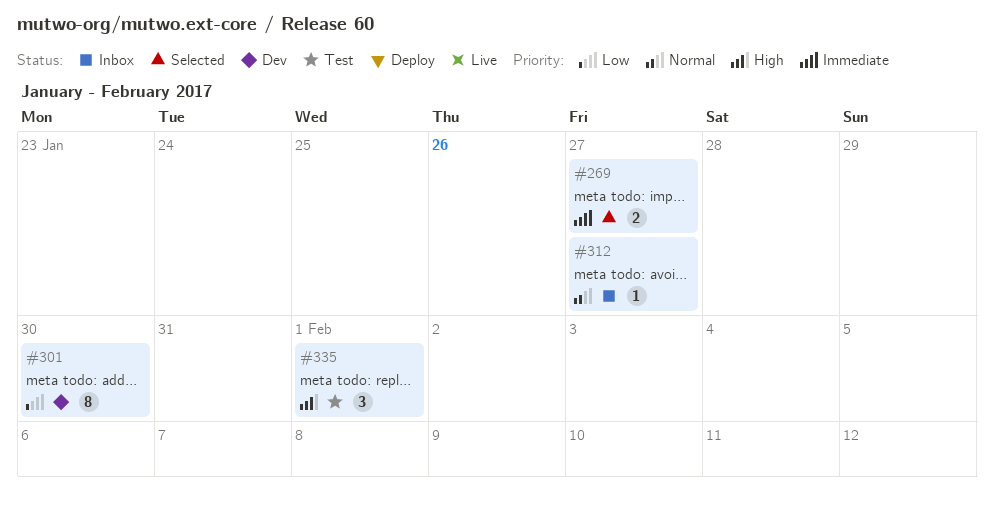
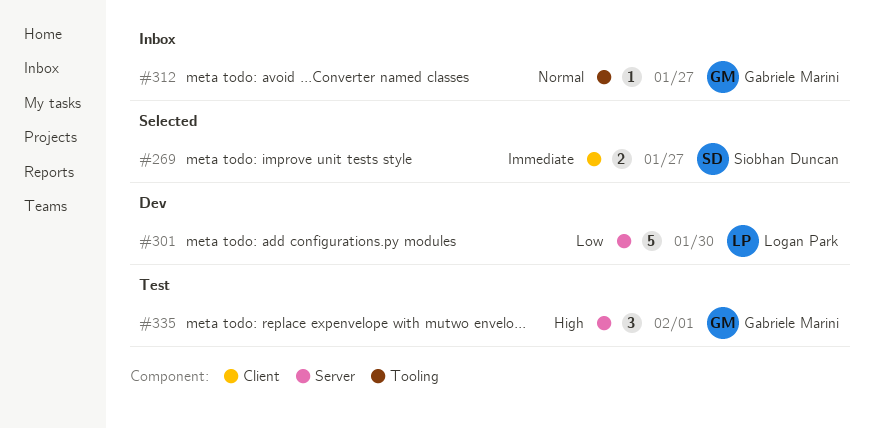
#301, estimate: 8 -> 5

